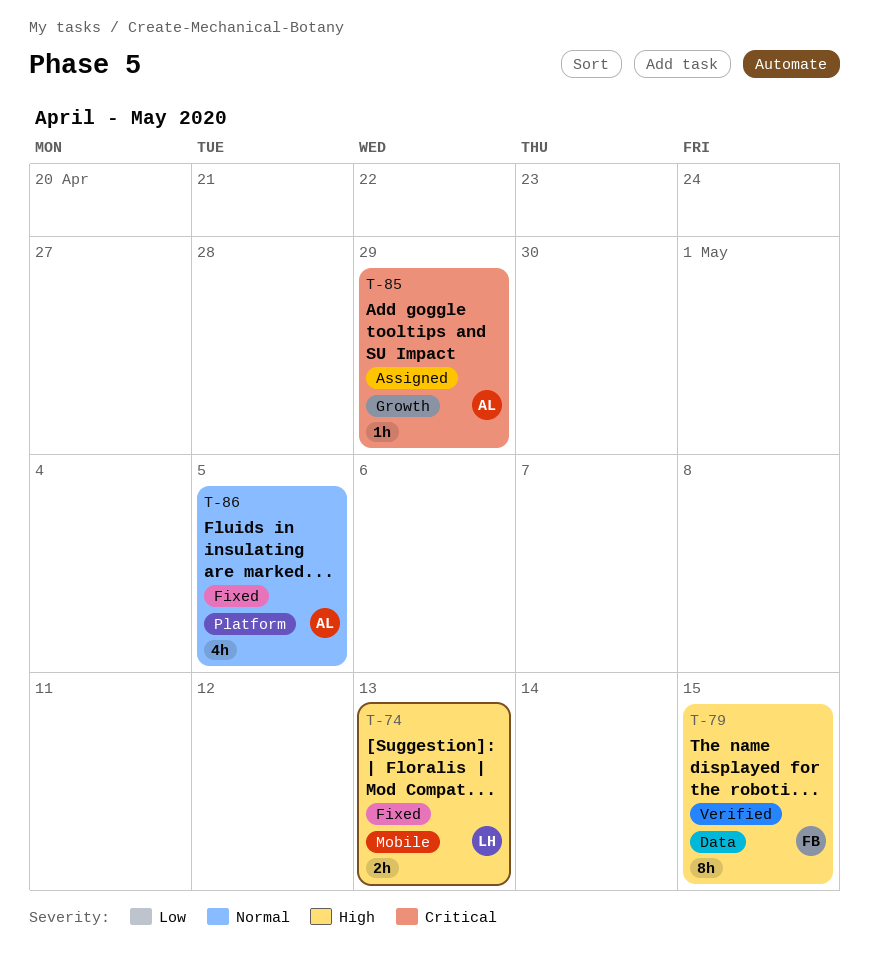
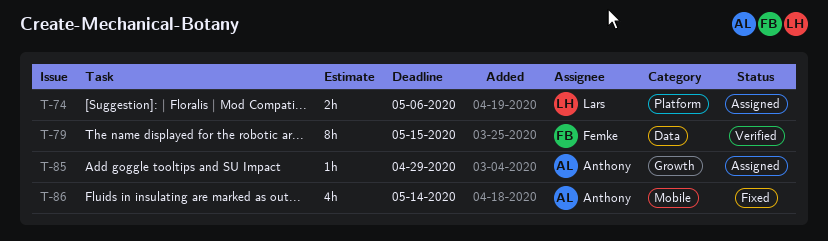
T-74, status: Fixed -> Assigned
T-74, label: Mobile -> Platform
T-74, due: May 13 -> May 6
T-86, label: Platform -> Mobile
T-86, due: May 5 -> May 14

